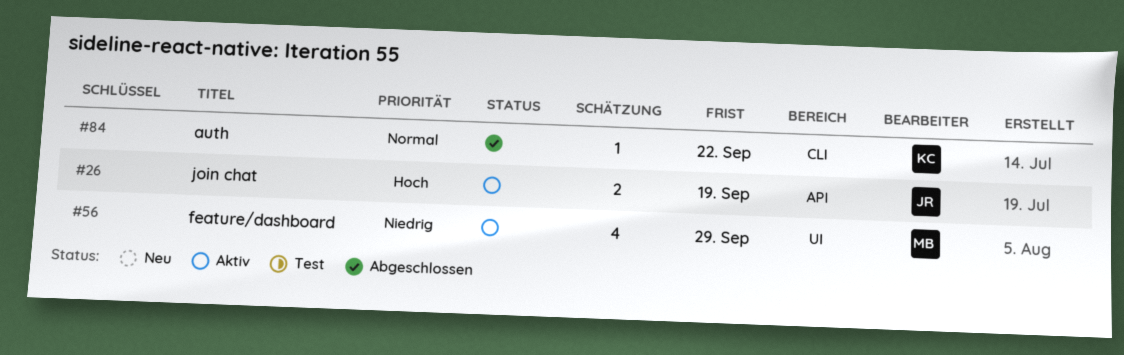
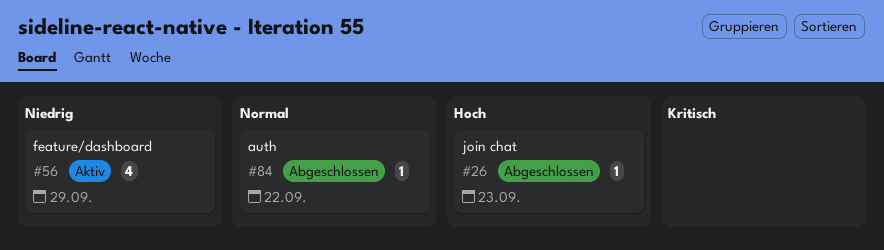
#26, status: Aktiv -> Abgeschlossen
#26, estimate: 2 -> 1
#26, due: Sep 19 -> Sep 23

